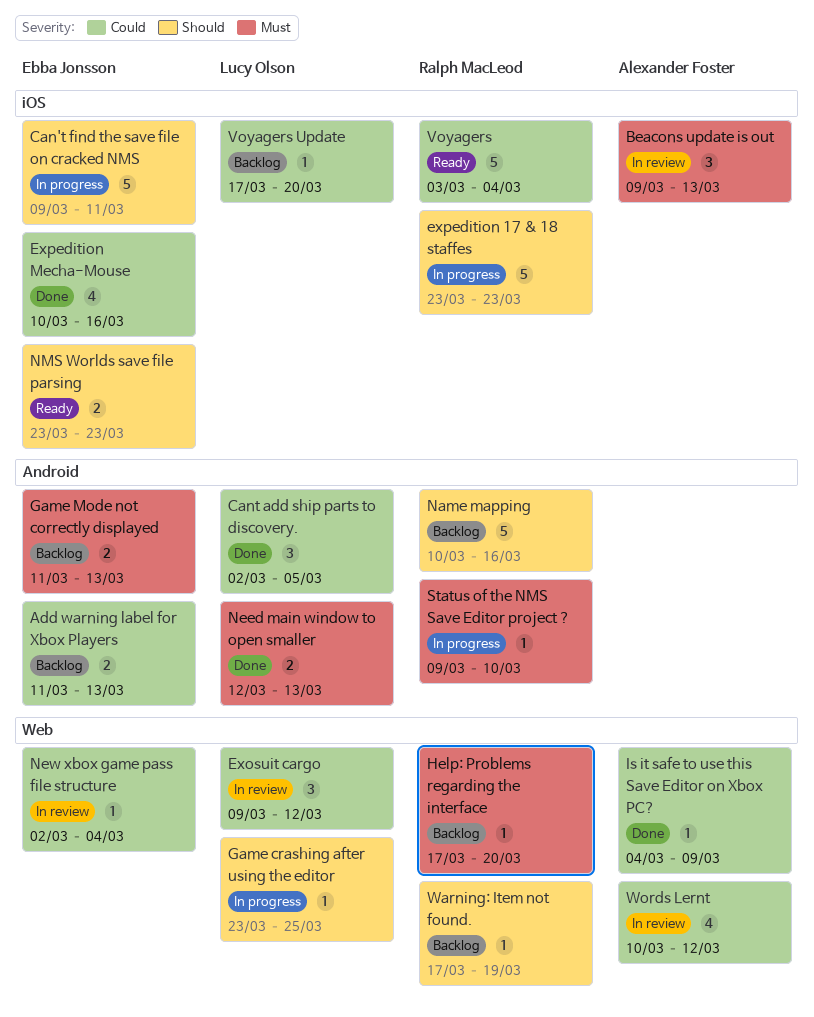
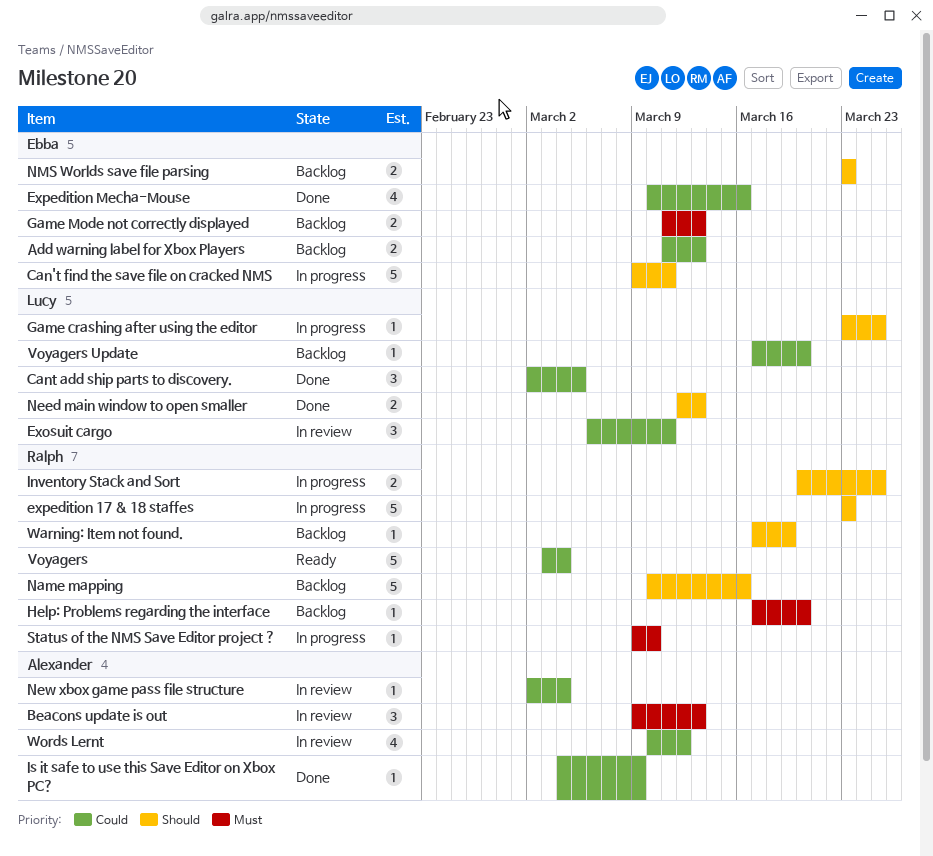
Exosuit cargo, start: Mar 9 -> Mar 6
Exosuit cargo, due: Mar 12 -> Mar 11
Inventory Stack and Sort: none -> present
Need main window to open smaller, priority: Must -> Should
New xbox game pass file structure, owner: Ebba Jonsson -> Alexander Foster
NMS Worlds save file parsing, status: Ready -> Backlog

